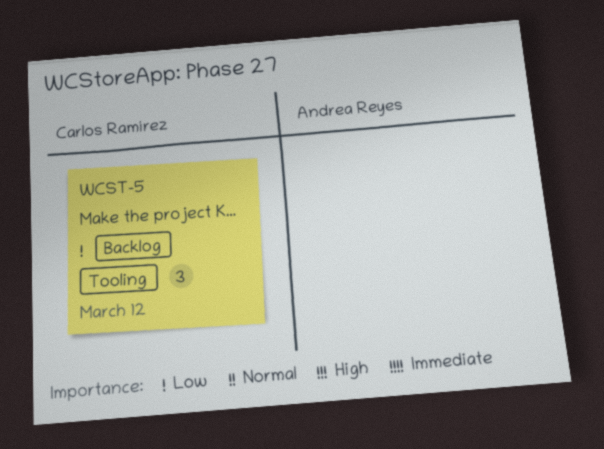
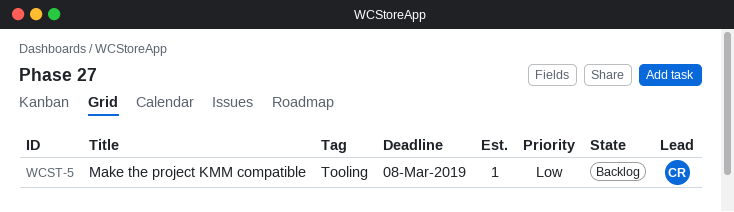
WCST-5, estimate: 3 -> 1
WCST-5, due: Mar 12 -> Mar 8

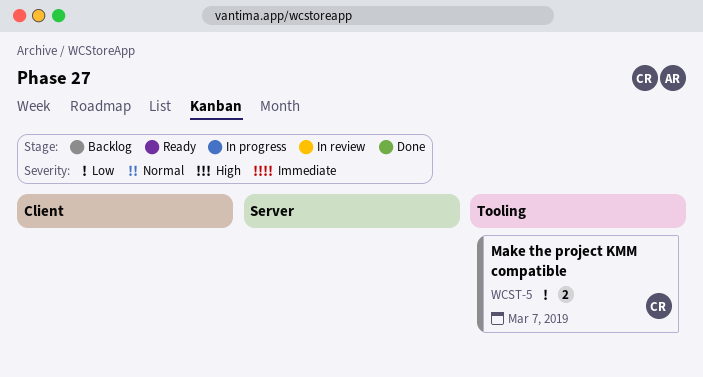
WCST-5, estimate: 1 -> 2
WCST-5, due: Mar 8 -> Mar 7

